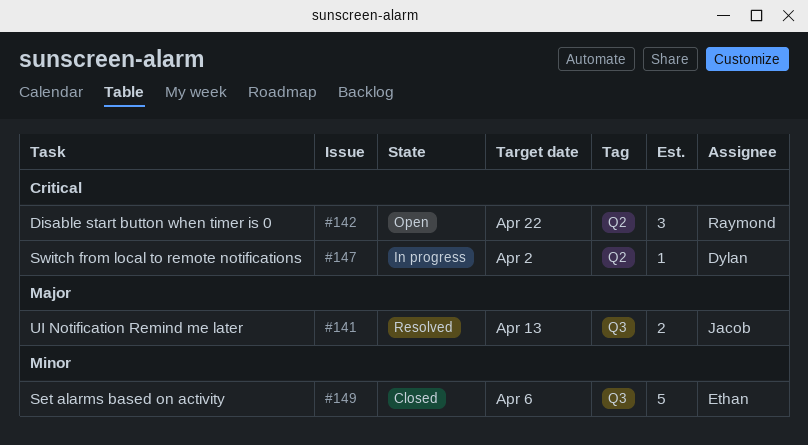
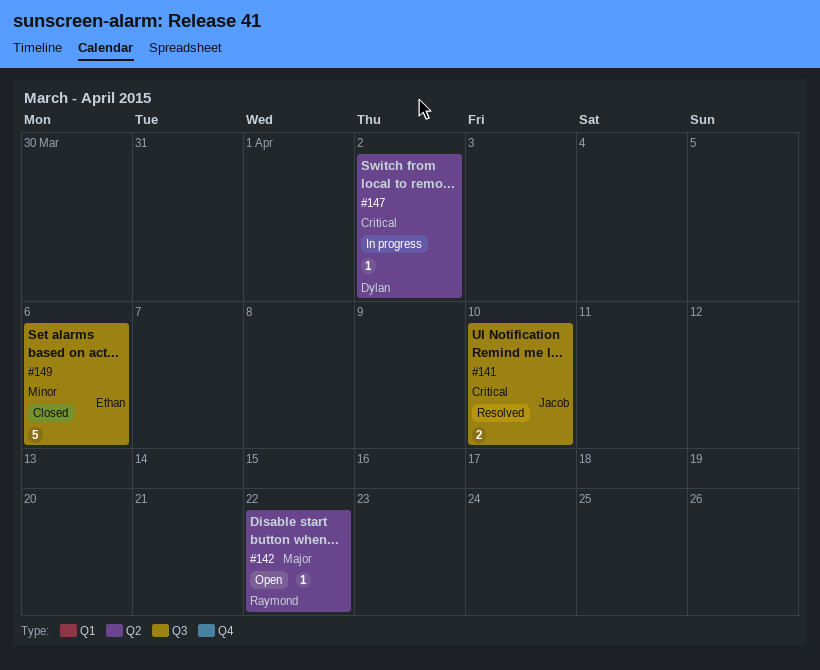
#141, priority: Major -> Critical
#141, due: Apr 13 -> Apr 10
#142, priority: Critical -> Major
#142, estimate: 3 -> 1

